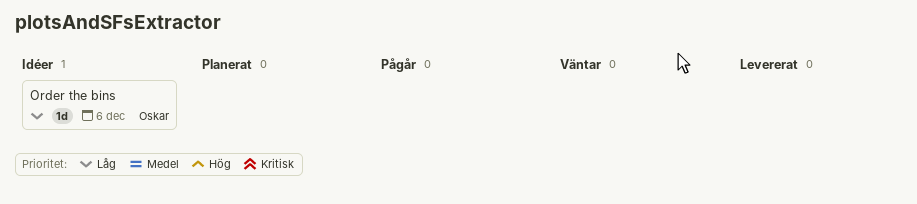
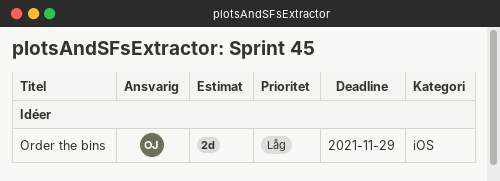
Order the bins, estimate: 1d -> 2d
Order the bins, due: Dec 6 -> Nov 29

